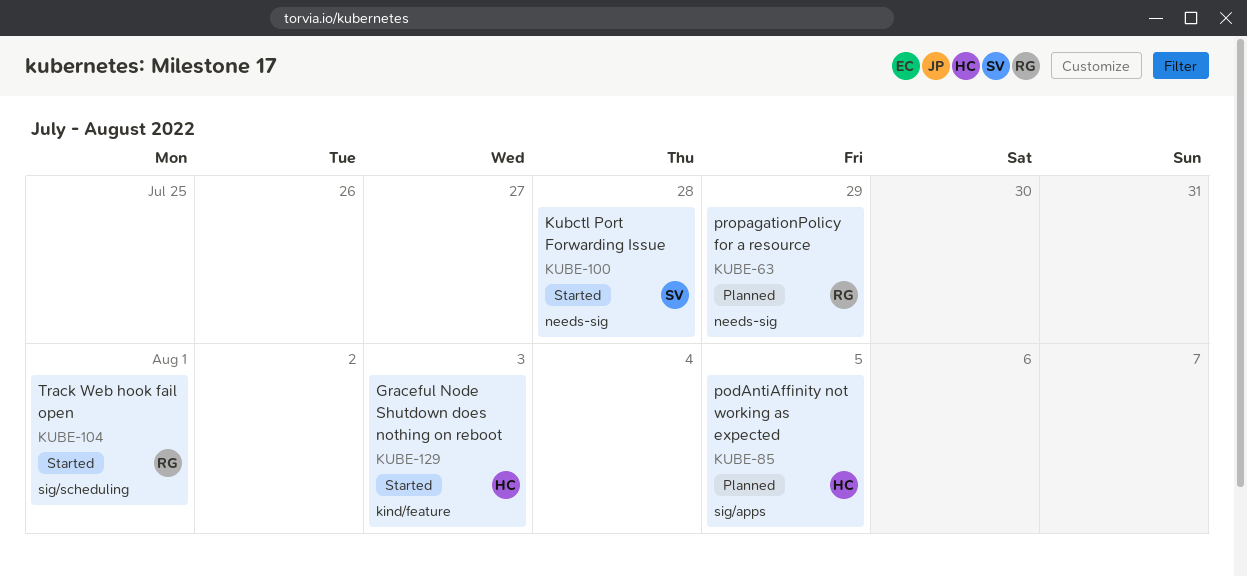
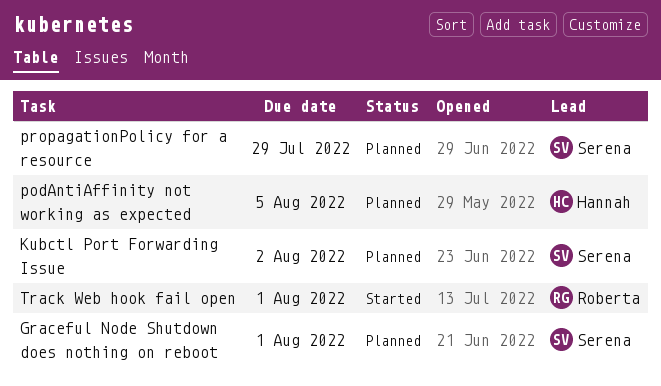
Graceful Node Shutdown does nothing on reboot, status: Started -> Planned
Graceful Node Shutdown does nothing on reboot, owner: Hannah -> Serena
Graceful Node Shutdown does nothing on reboot, due: Aug 3 -> Aug 1
Kubctl Port Forwarding Issue, status: Started -> Planned
Kubctl Port Forwarding Issue, due: Jul 28 -> Aug 2
propagationPolicy for a resource, owner: Roberta -> Serena

